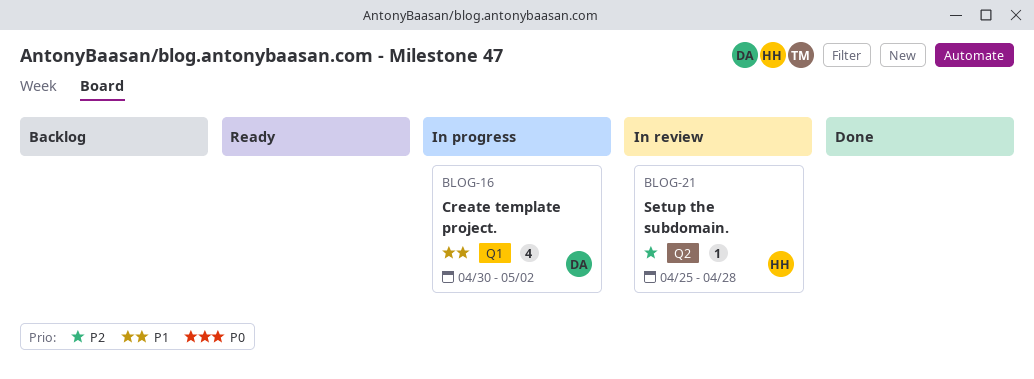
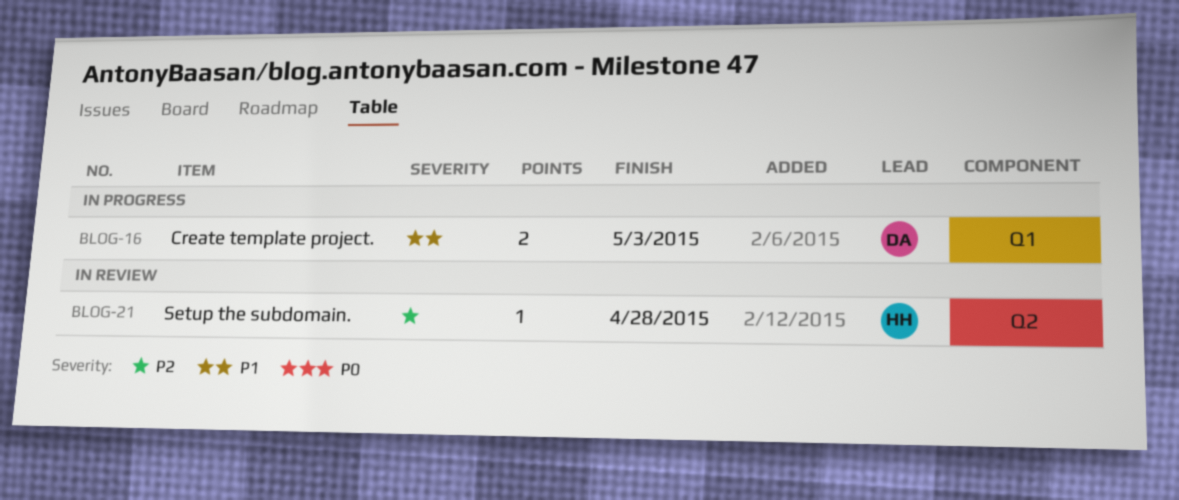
BLOG-16, estimate: 4 -> 2
BLOG-16, due: May 2 -> May 3

